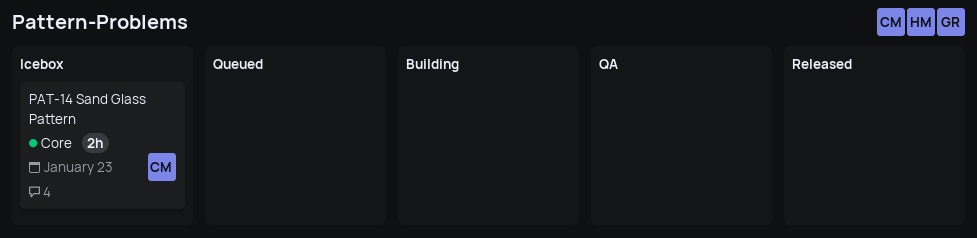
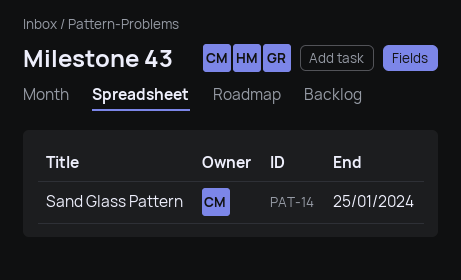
PAT-14, due: Jan 23 -> Jan 25

